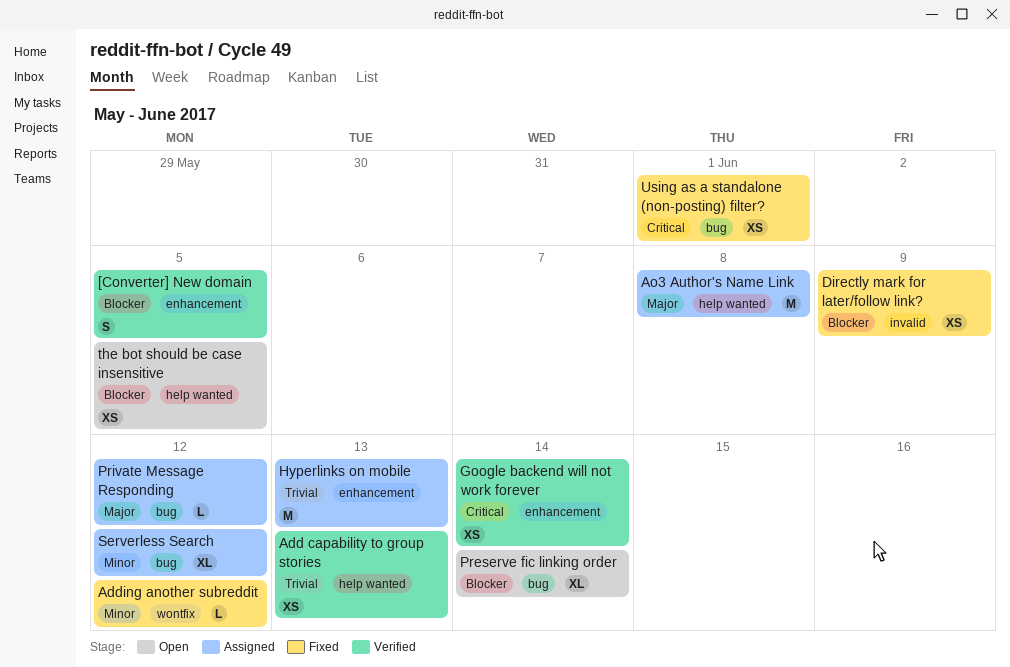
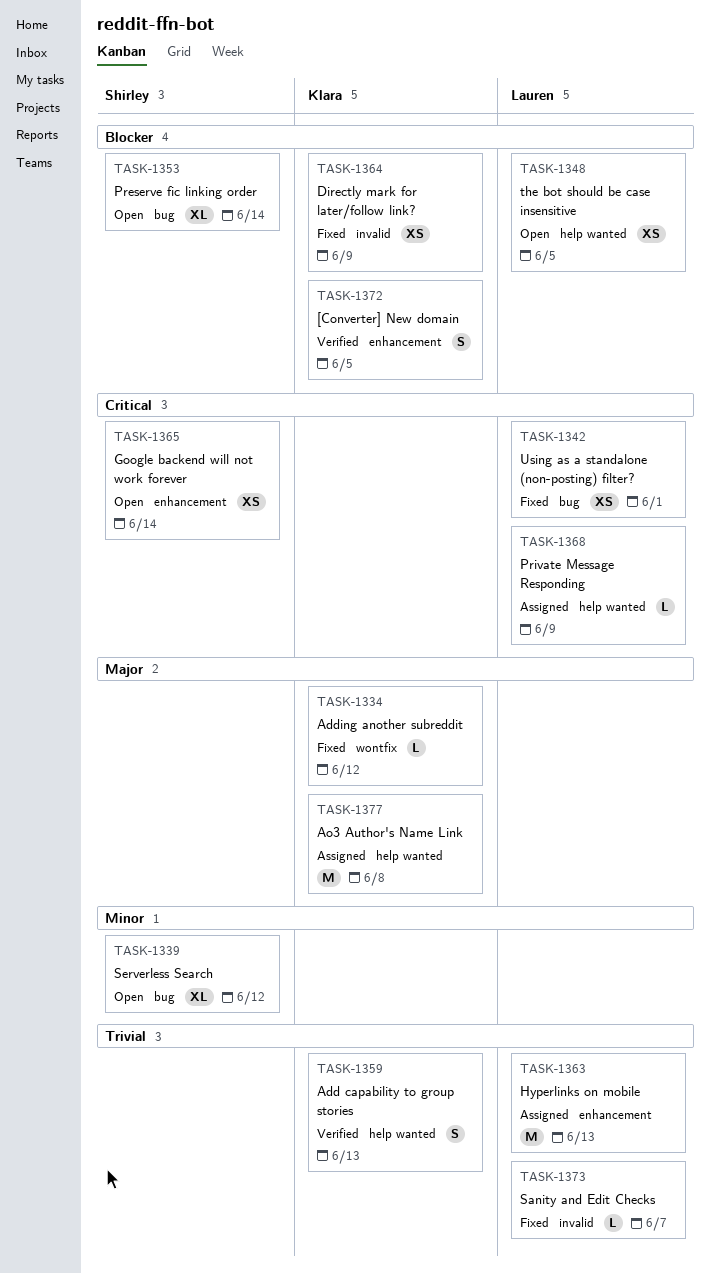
Add capability to group stories, estimate: XS -> S
Adding another subreddit, priority: Minor -> Major
Google backend will not work forever, status: Verified -> Open
Private Message Responding, priority: Major -> Critical
Private Message Responding, label: bug -> help wanted
Private Message Responding, due: Jun 12 -> Jun 9
Sanity and Edit Checks: none -> present
Serverless Search, status: Assigned -> Open

